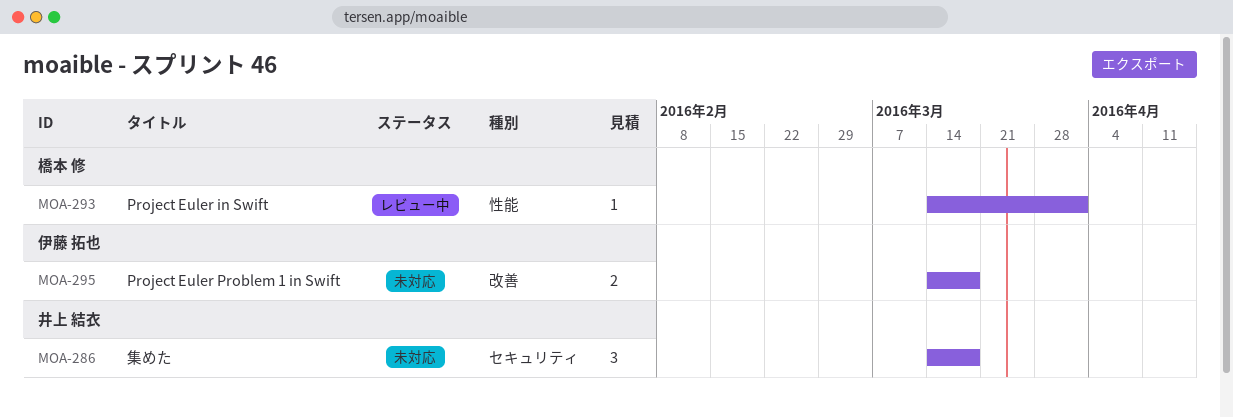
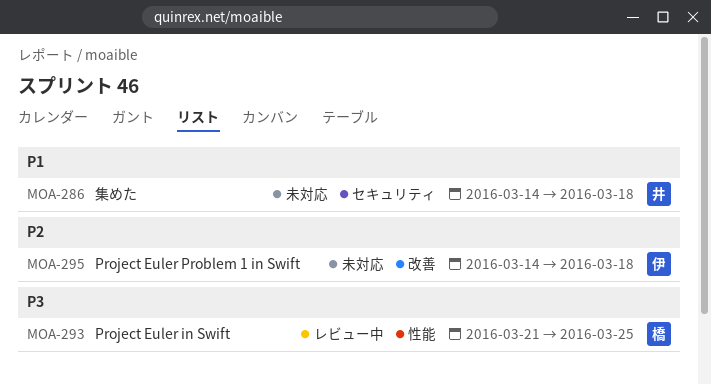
MOA-293, start: Mar 14 -> Mar 21
MOA-293, due: Apr 1 -> Mar 25

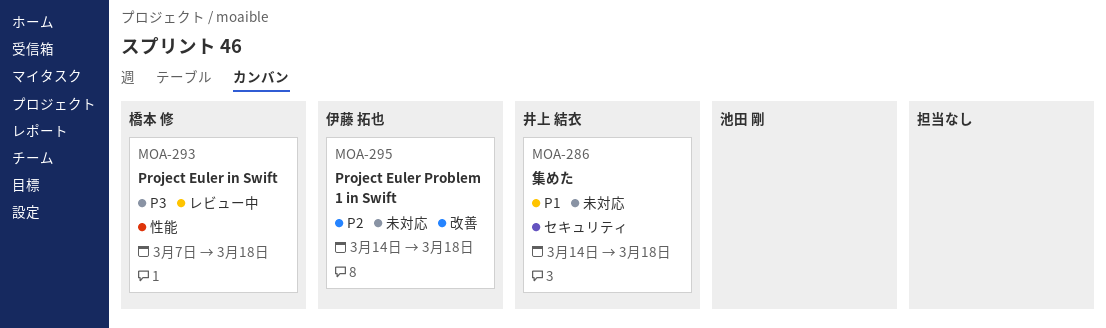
MOA-293, start: Mar 21 -> Mar 7
MOA-293, due: Mar 25 -> Mar 18

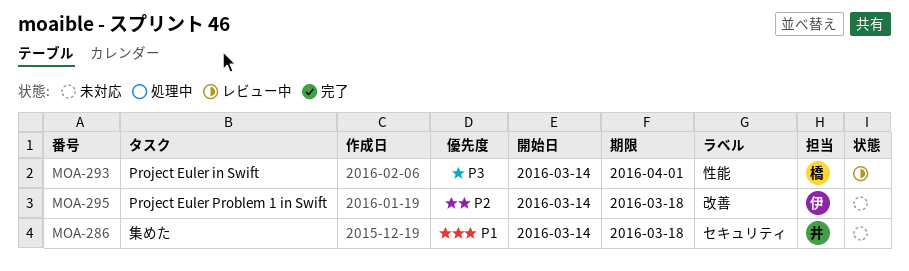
MOA-293, start: Mar 7 -> Mar 14
MOA-293, due: Mar 18 -> Apr 1

